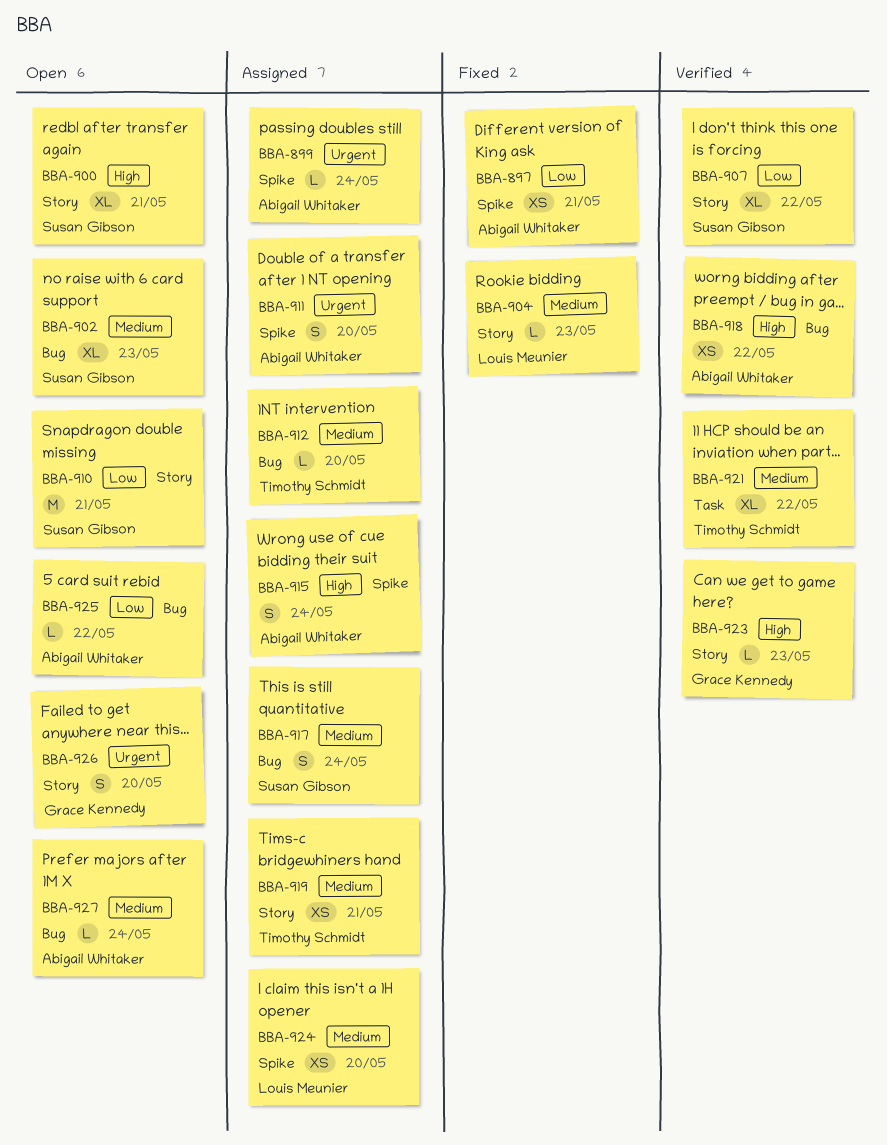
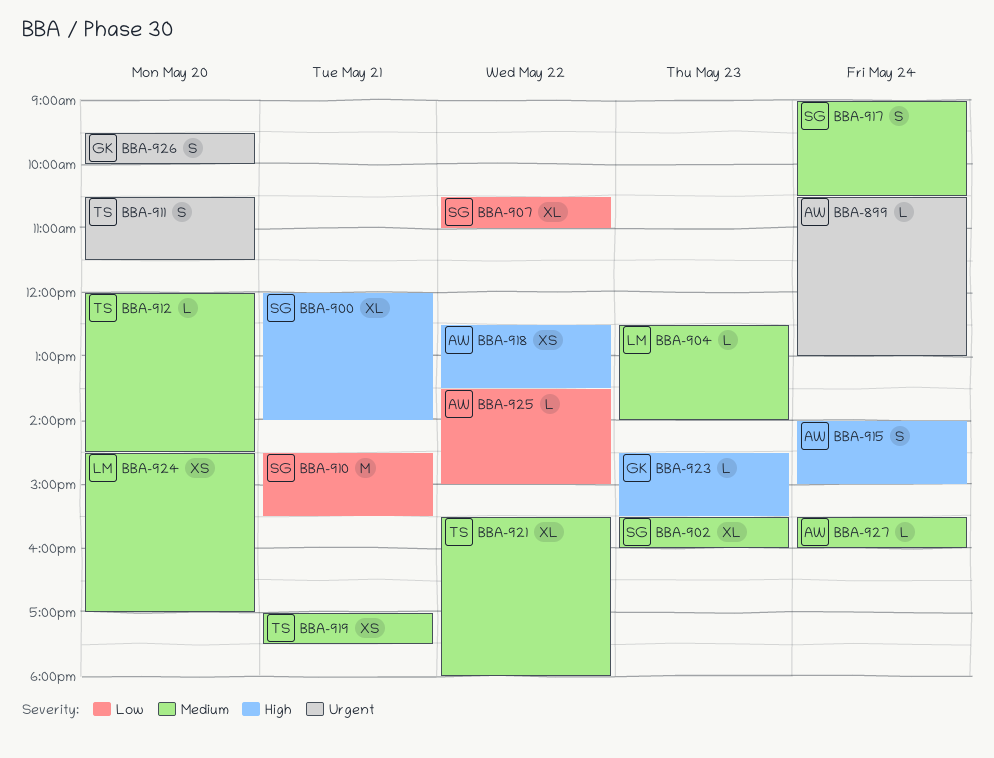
BBA-897: present -> none
BBA-911, owner: Abigail Whitaker -> Timothy Schmidt

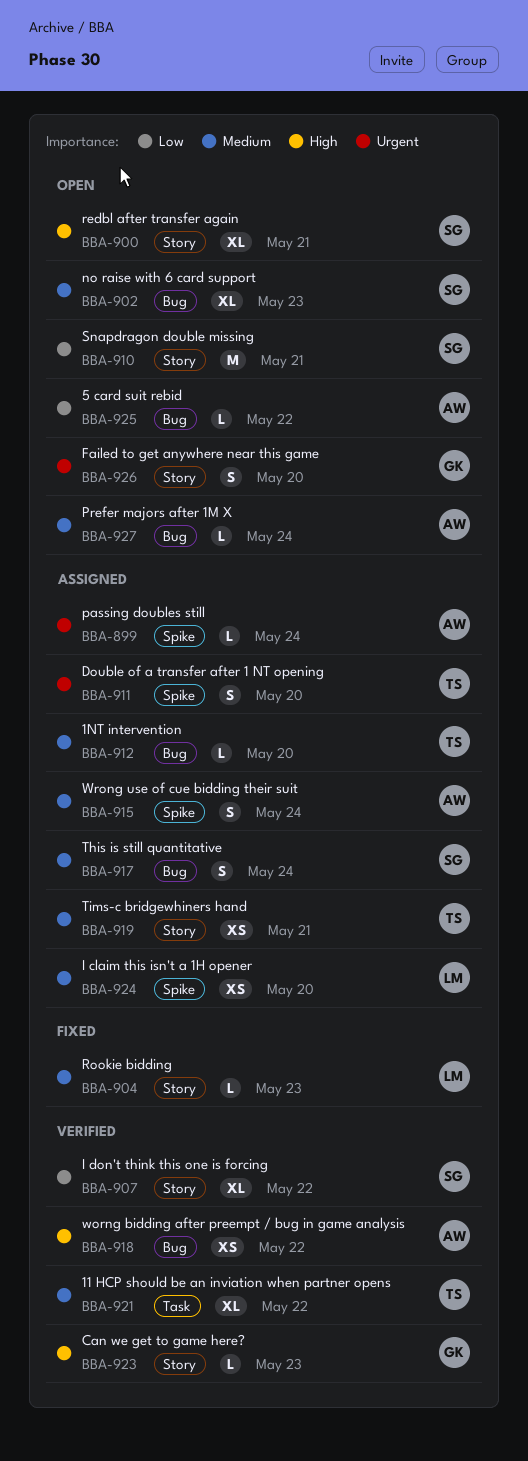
BBA-915, priority: High -> Medium

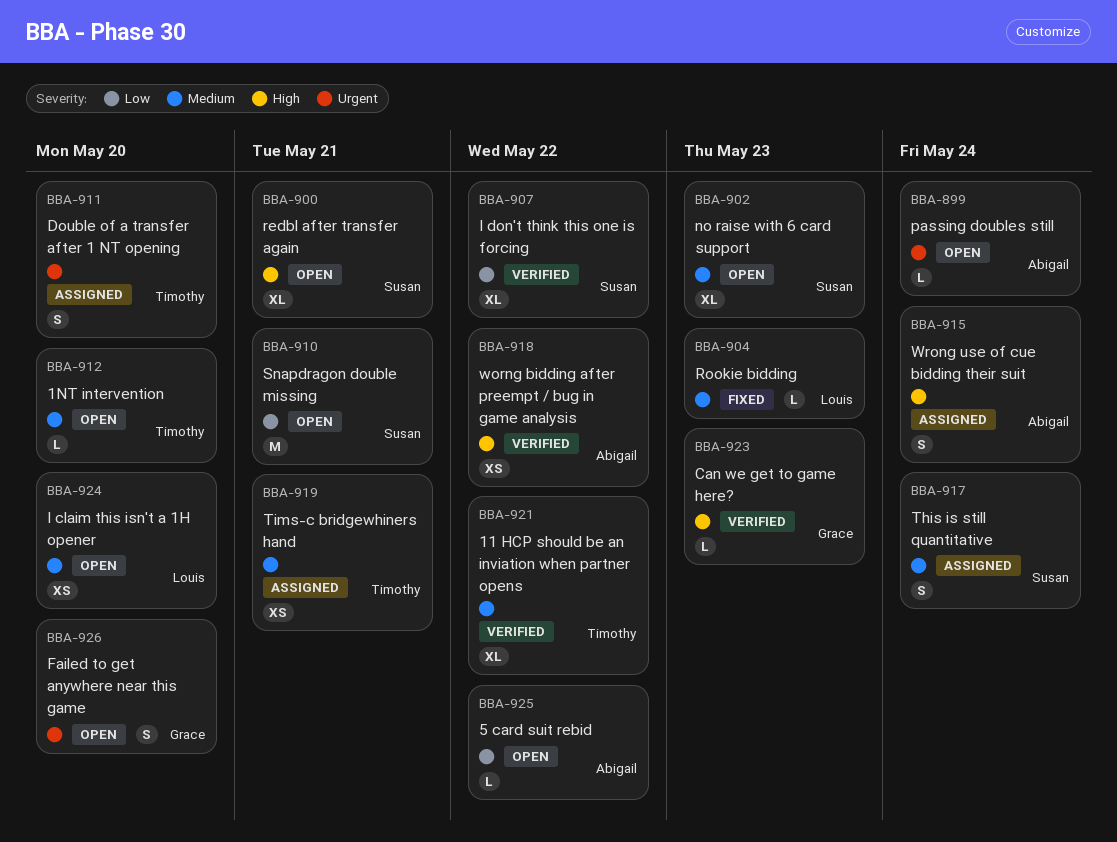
BBA-899, status: Assigned -> Open
BBA-912, status: Assigned -> Open
BBA-915, priority: Medium -> High
BBA-924, status: Assigned -> Open
BBA-927: present -> none

